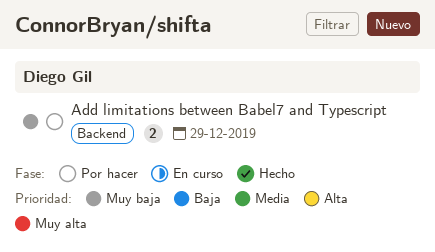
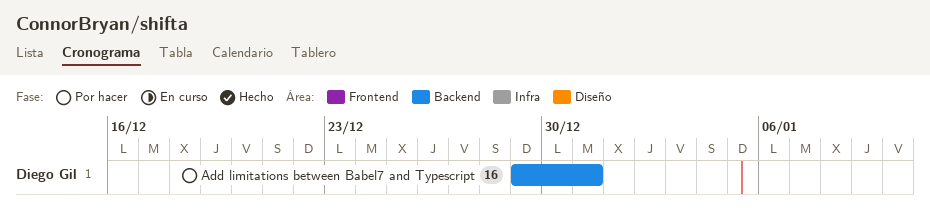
Add limitations between Babel7 and Typescript, estimate: 2 -> 16
Add limitations between Babel7 and Typescript, due: Dec 29 -> Dec 31

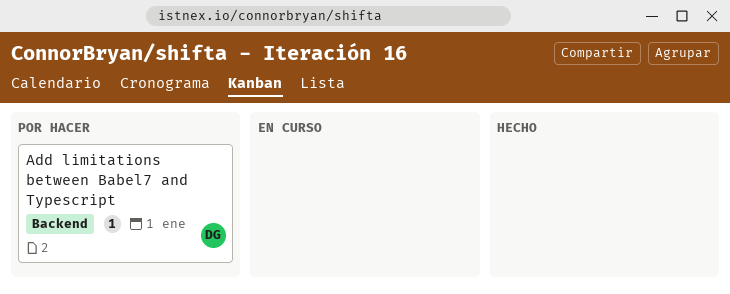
Add limitations between Babel7 and Typescript, estimate: 16 -> 1
Add limitations between Babel7 and Typescript, due: Dec 31 -> Jan 1

